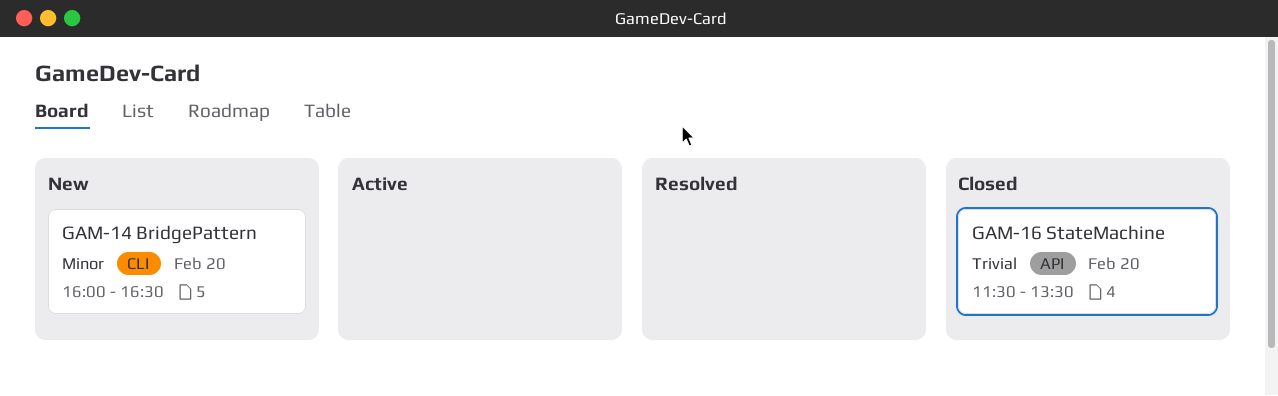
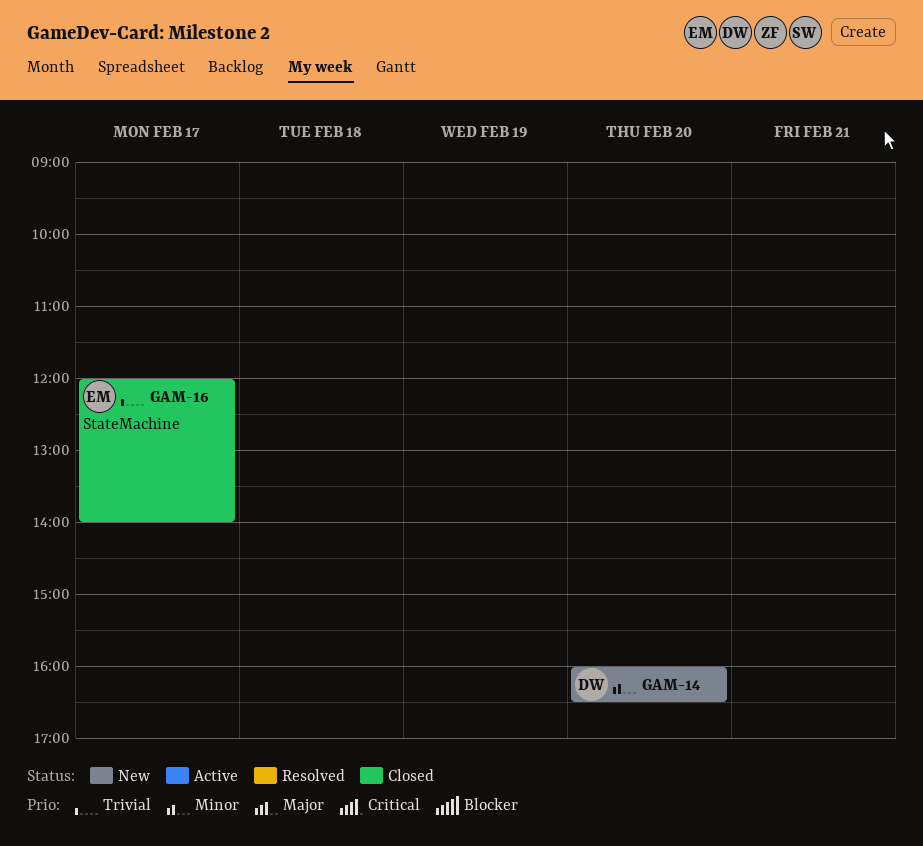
GAM-16, day: Feb 20 -> Feb 17
GAM-16, begins: 11:30 -> 12:00
GAM-16, ends: 13:30 -> 14:00

